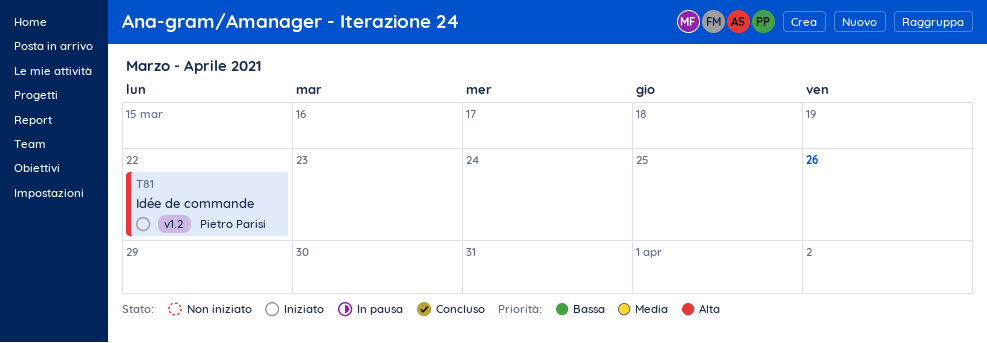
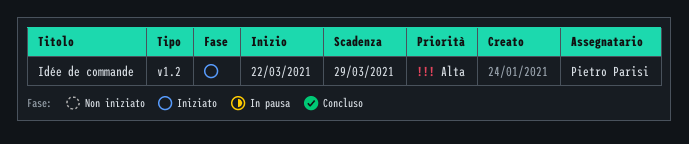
Idée de commande, due: Mar 22 -> Mar 29

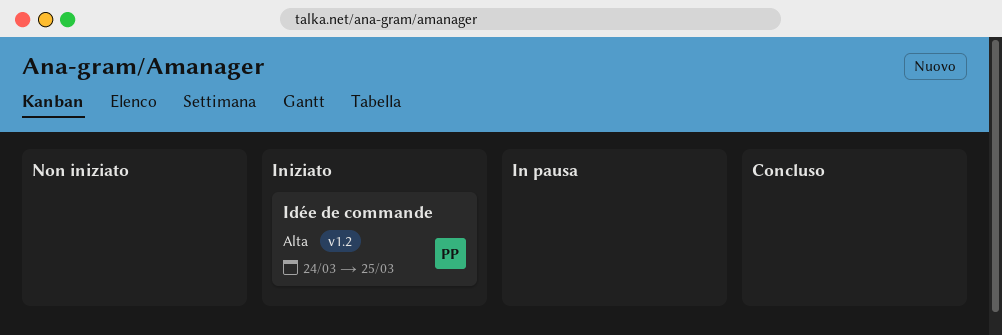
Idée de commande, start: Mar 22 -> Mar 24
Idée de commande, due: Mar 29 -> Mar 25

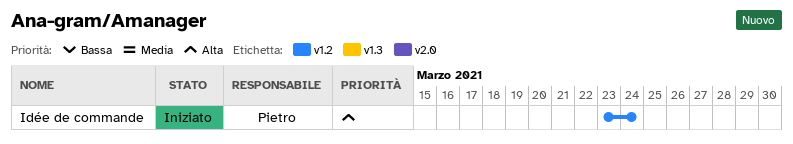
Idée de commande, start: Mar 24 -> Mar 23
Idée de commande, due: Mar 25 -> Mar 24

